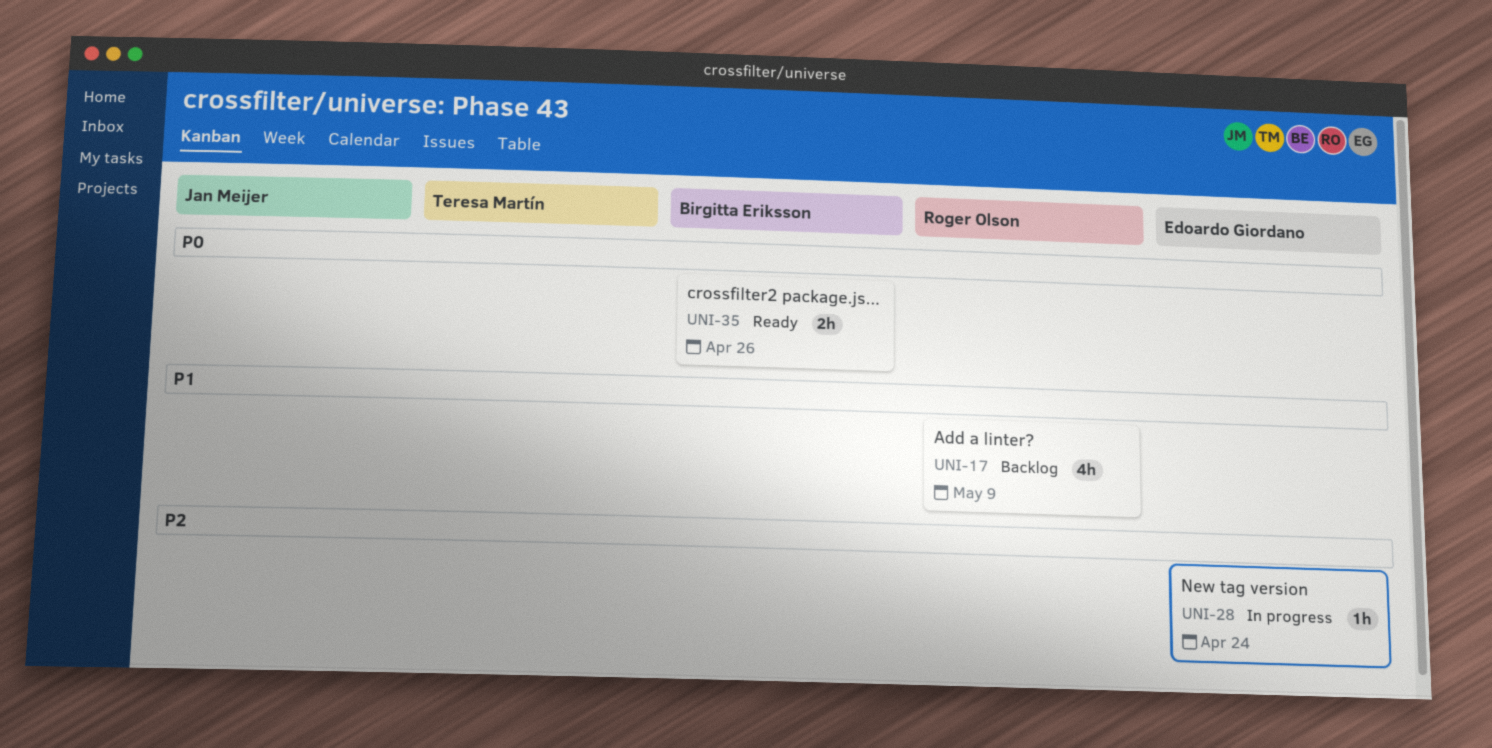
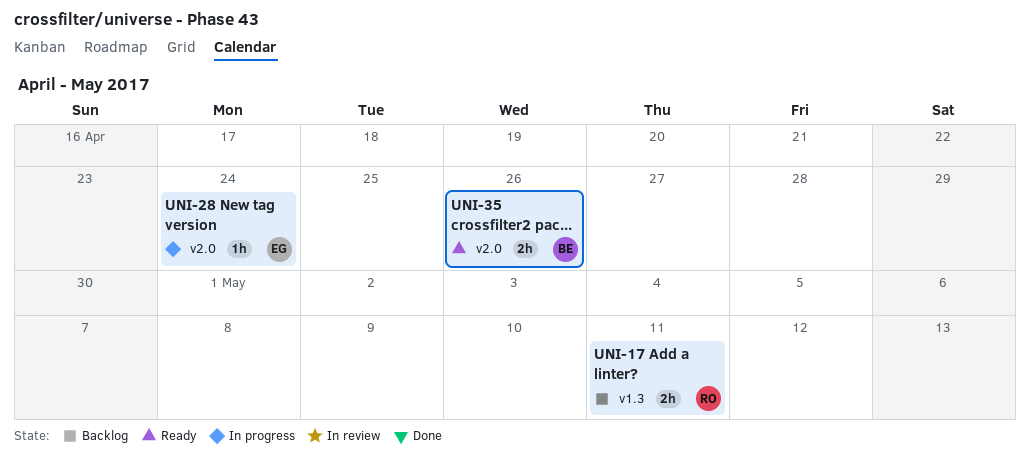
UNI-17, estimate: 4h -> 2h
UNI-17, due: May 9 -> May 11

